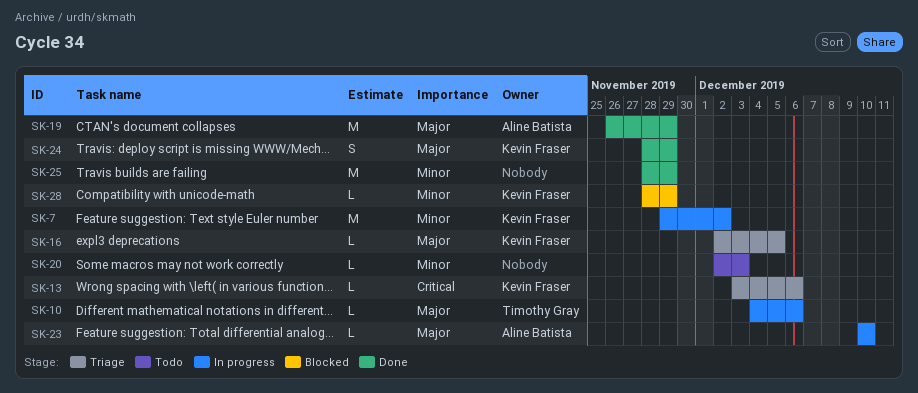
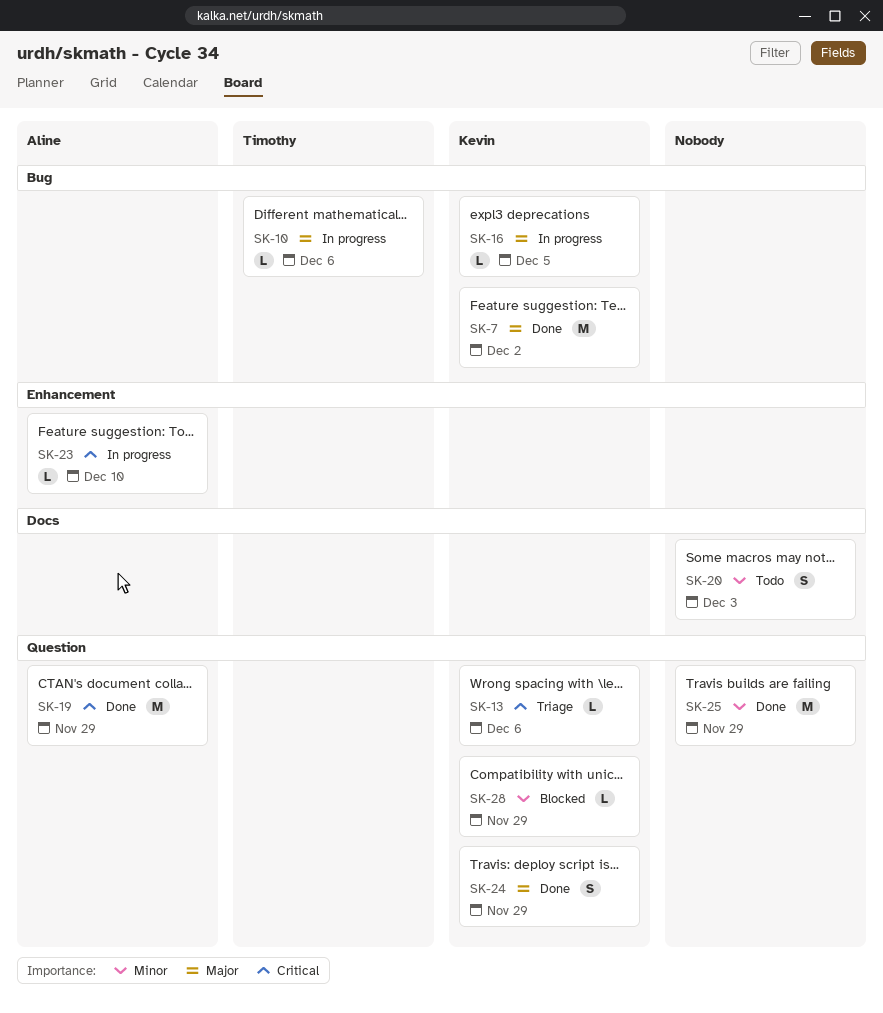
SK-7, status: In progress -> Done
SK-7, priority: Minor -> Major
SK-16, status: Triage -> In progress
SK-19, priority: Major -> Critical
SK-20, estimate: L -> S
SK-23, priority: Major -> Critical

